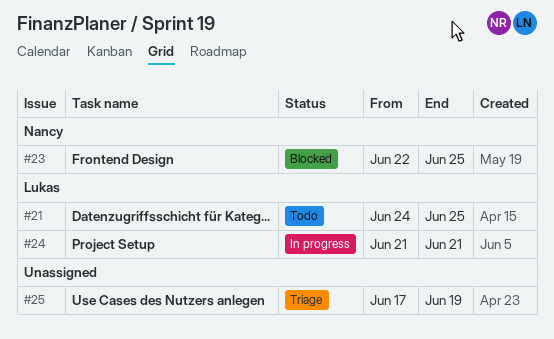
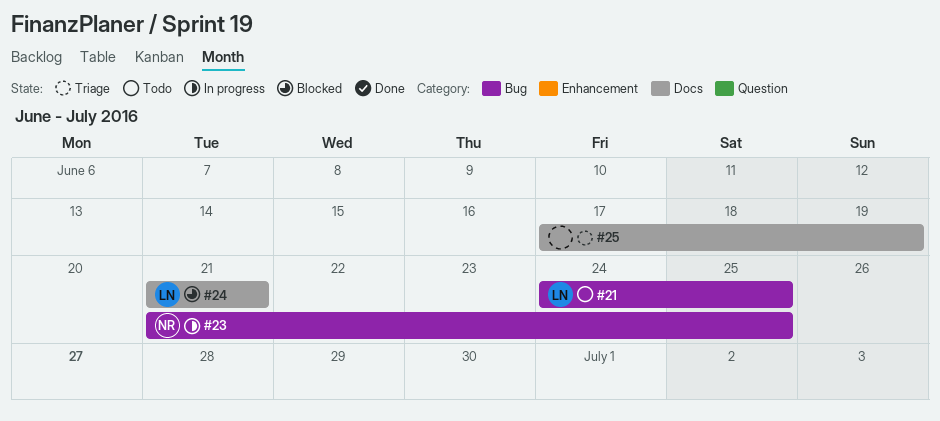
#23, status: Blocked -> In progress
#23, start: Jun 22 -> Jun 21
#24, status: In progress -> Blocked

